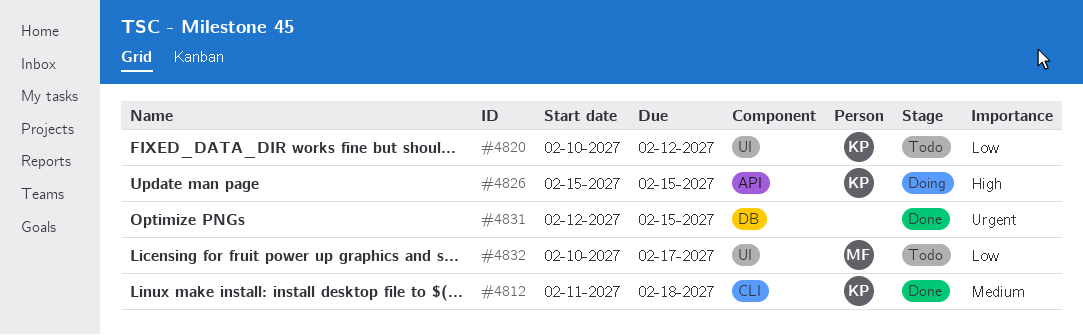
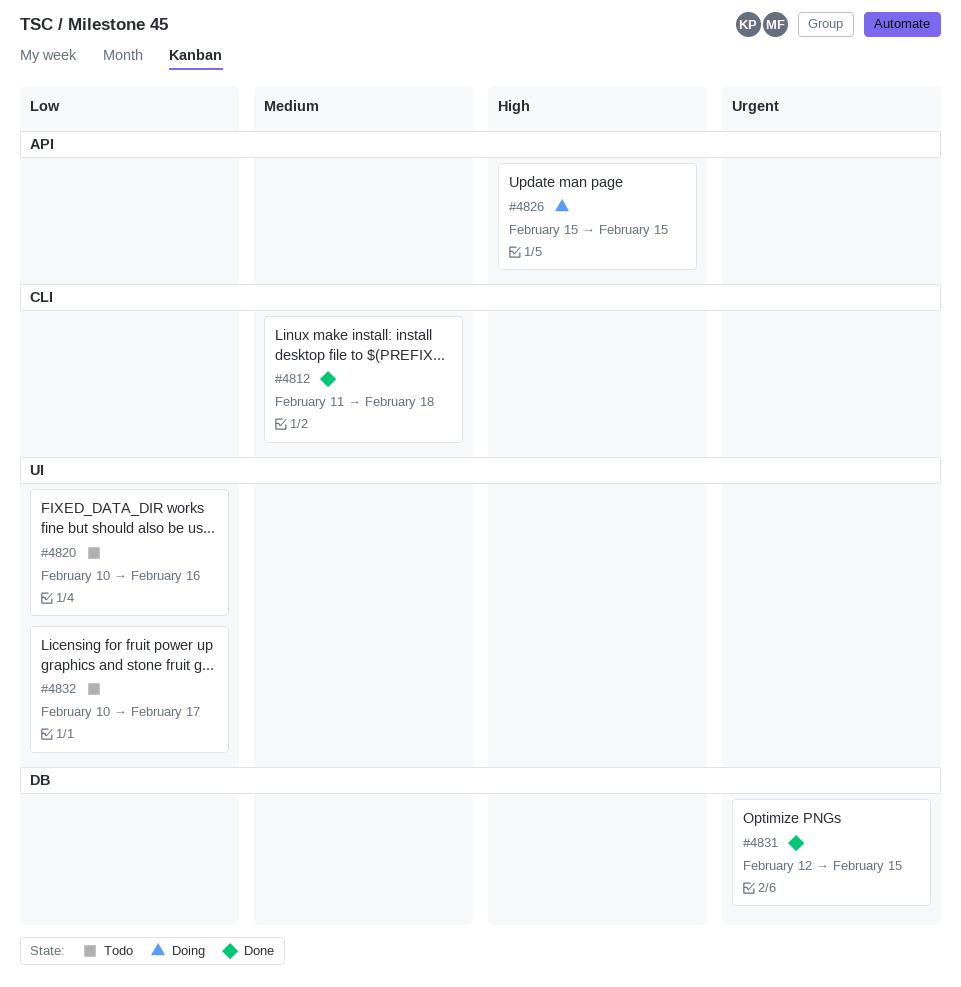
#4820, due: Feb 12 -> Feb 16

